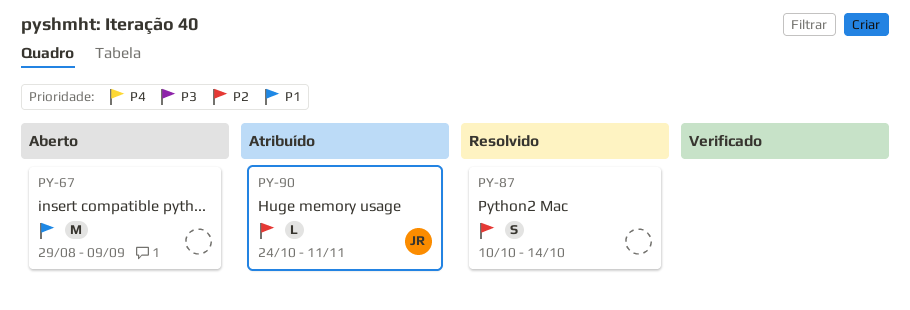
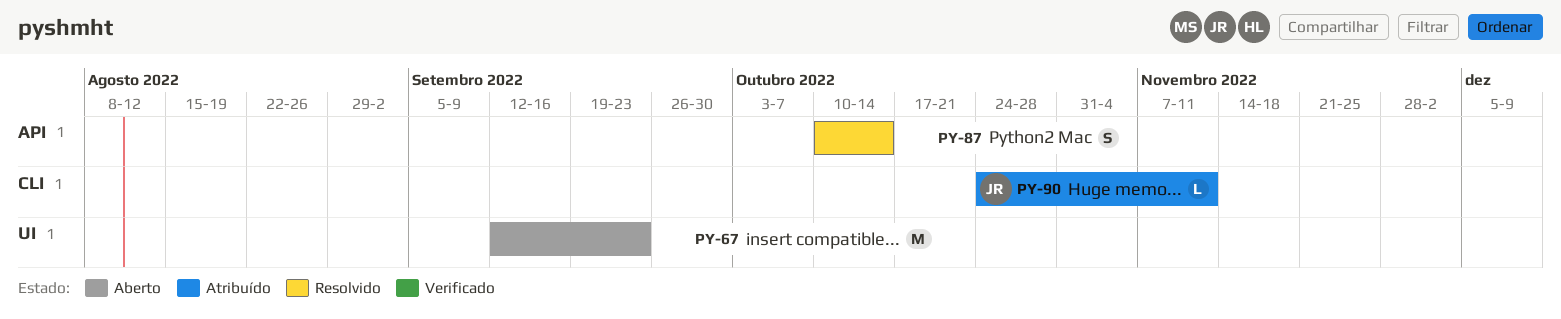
PY-67, start: Aug 29 -> Sep 12
PY-67, due: Sep 9 -> Sep 23

